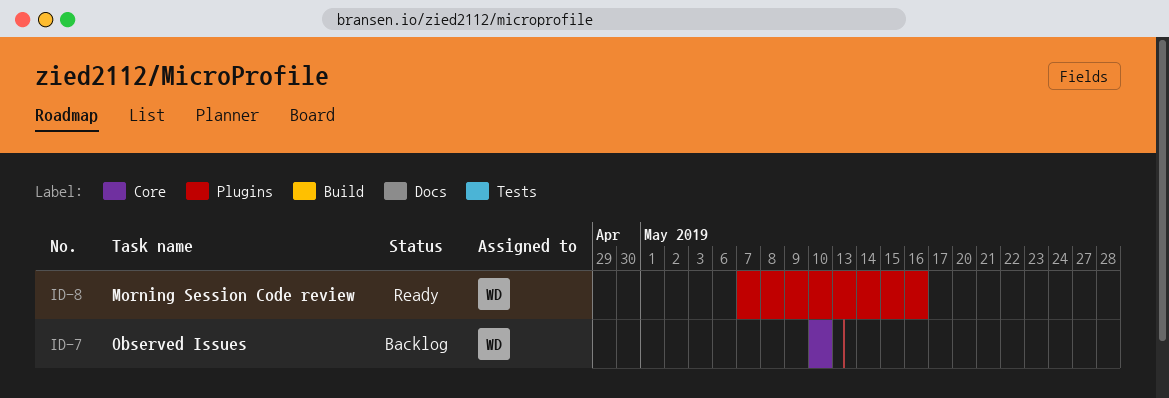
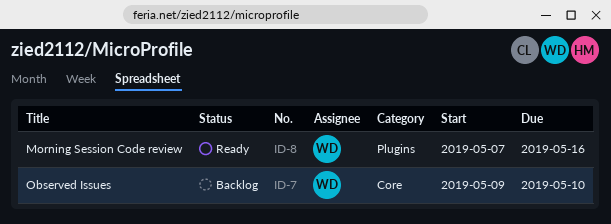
ID-7, start: May 10 -> May 9

